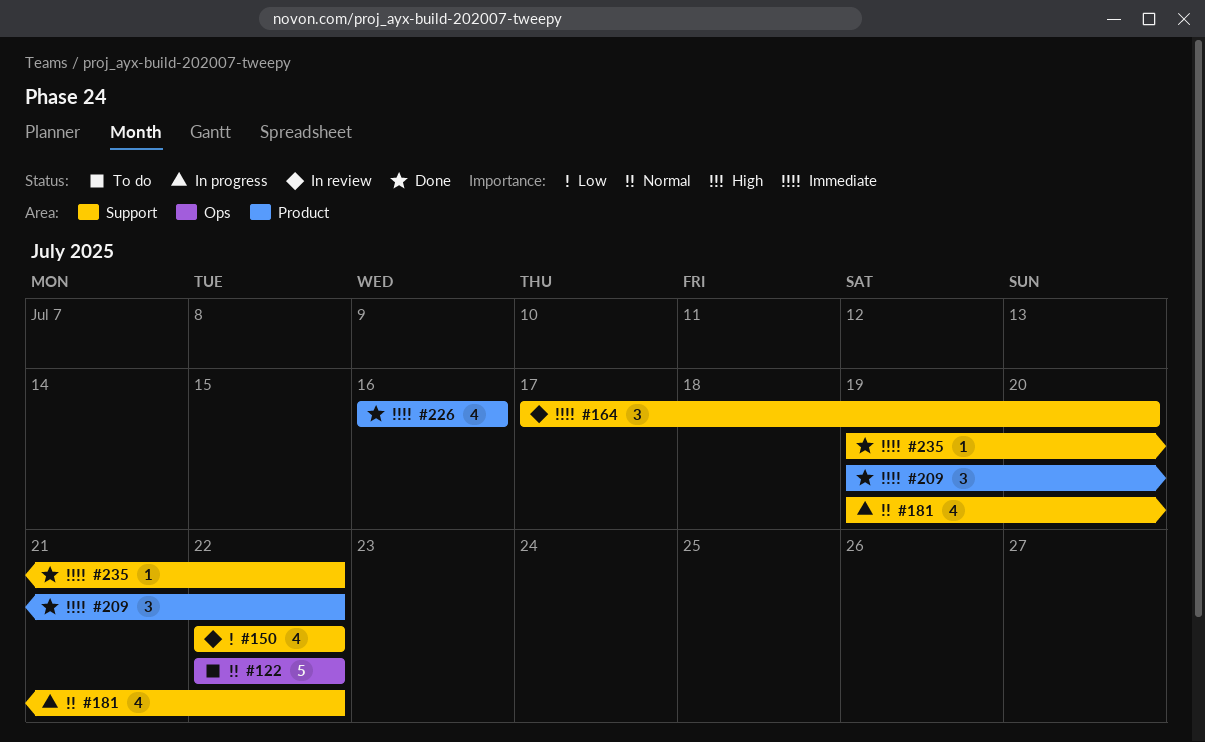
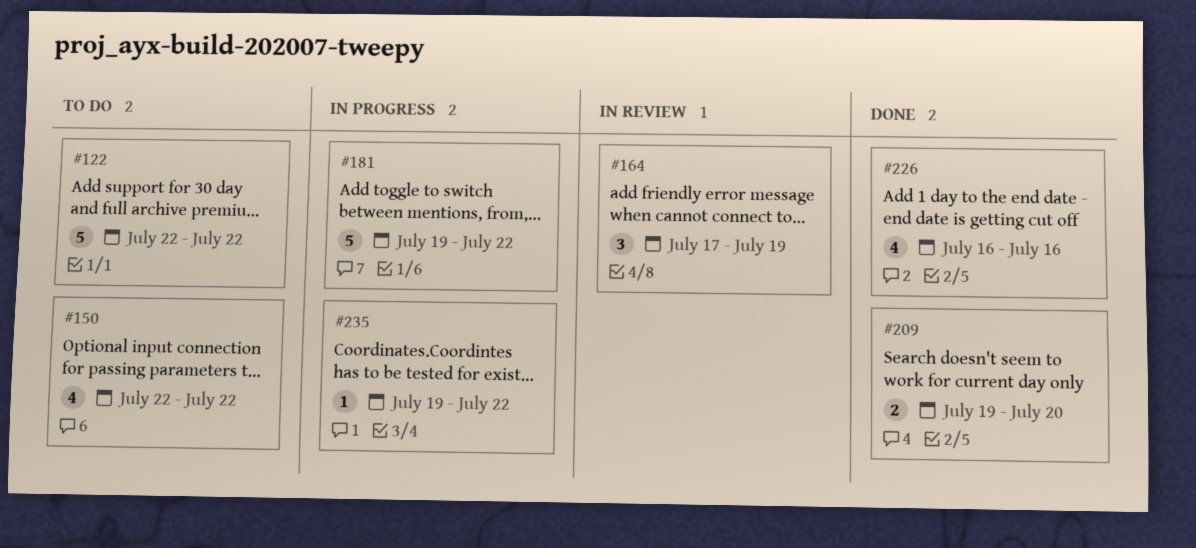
#150, status: In review -> To do
#164, due: Jul 20 -> Jul 19
#181, estimate: 4 -> 5
#209, estimate: 3 -> 2
#209, due: Jul 22 -> Jul 20
#235, status: Done -> In progress

